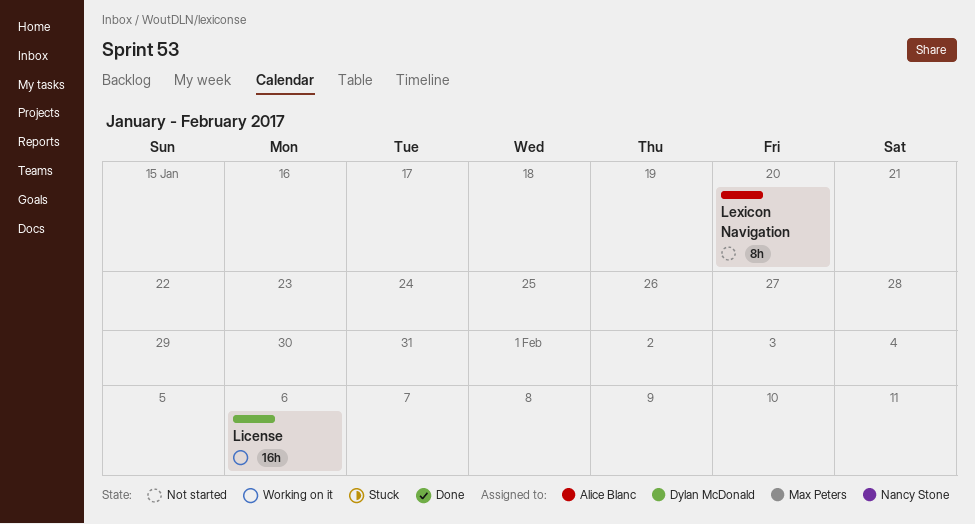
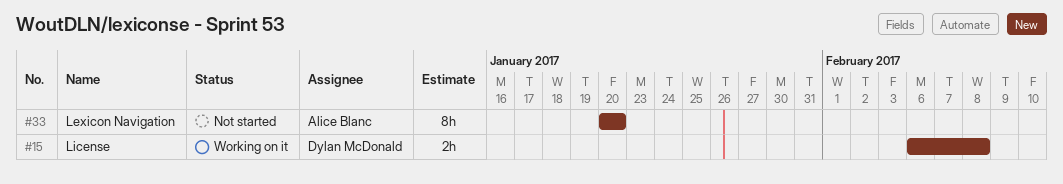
License, estimate: 16h -> 2h
License, due: Feb 6 -> Feb 8

